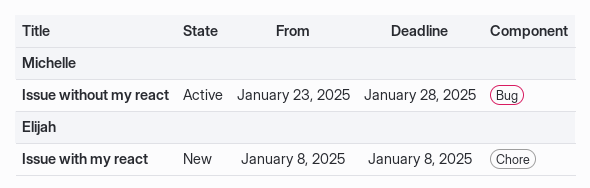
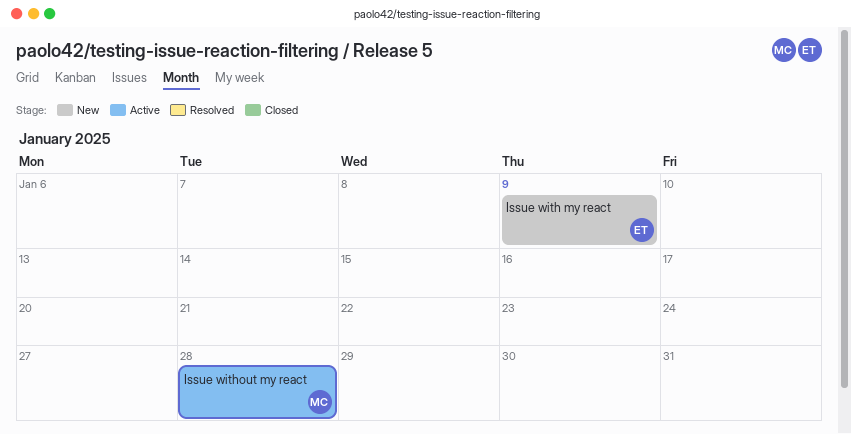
Issue with my react, due: Jan 8 -> Jan 9

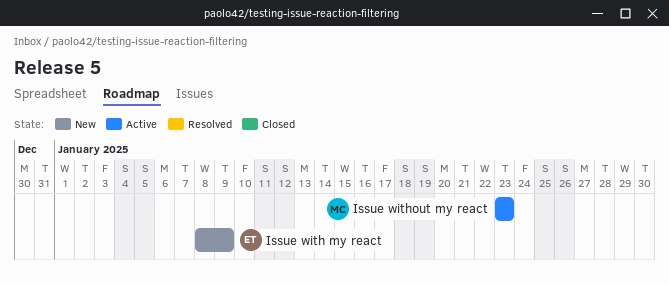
Issue without my react, due: Jan 28 -> Jan 23

